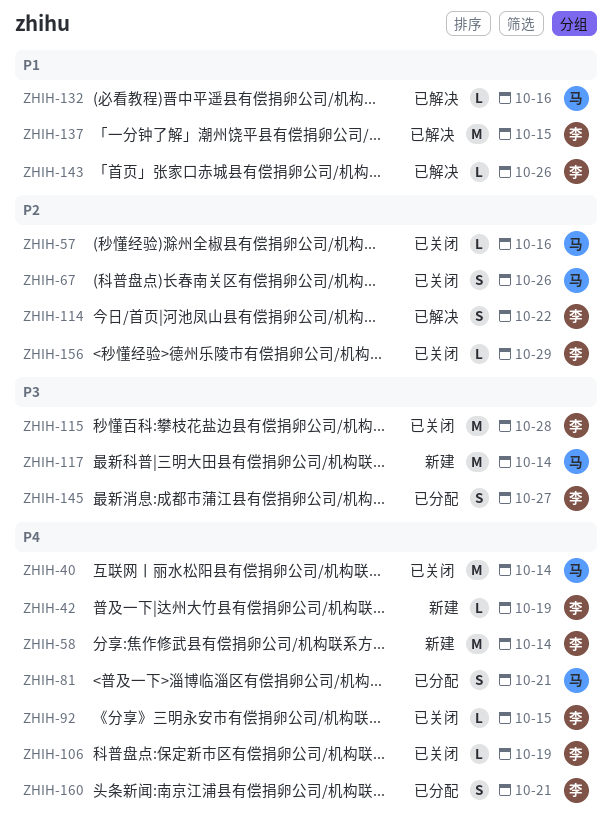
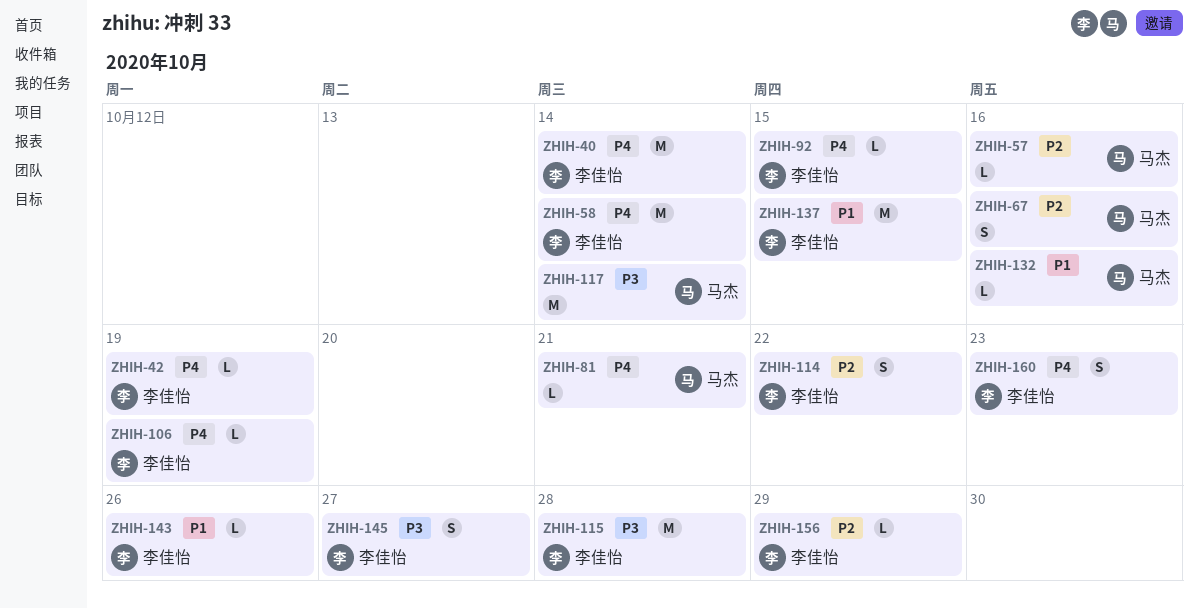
ZHIH-40, owner: 马杰 -> 李佳怡
ZHIH-67, due: Oct 26 -> Oct 16
ZHIH-81, estimate: S -> L
ZHIH-160, due: Oct 21 -> Oct 23

